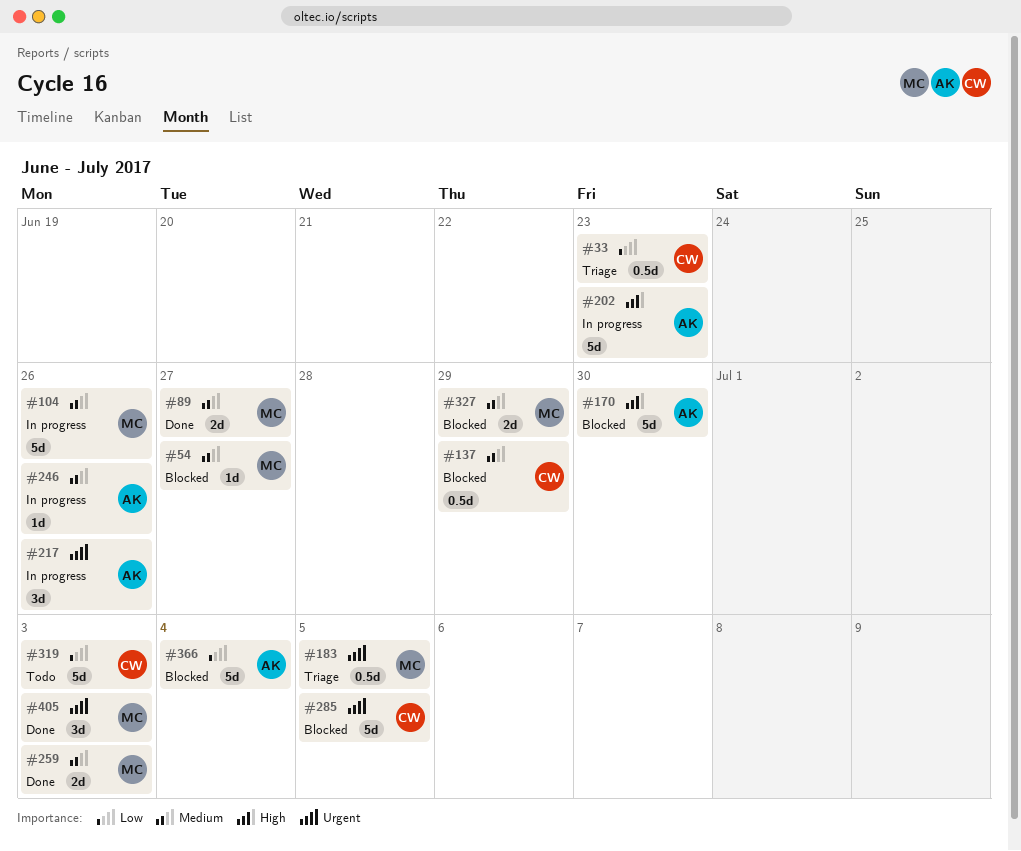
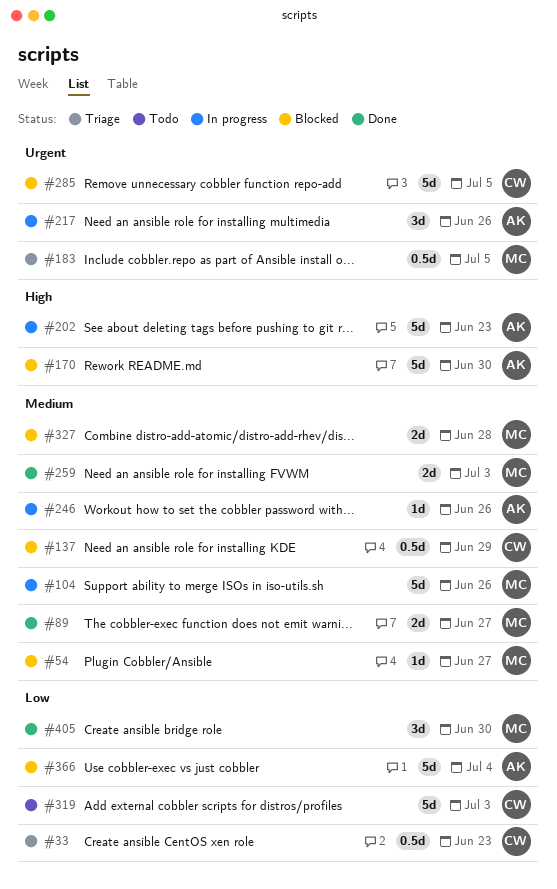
#327, due: Jun 29 -> Jun 28
#405, priority: Urgent -> Low
#405, due: Jul 3 -> Jun 30

